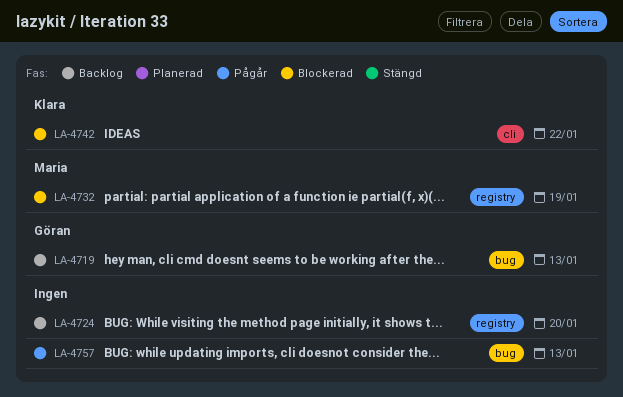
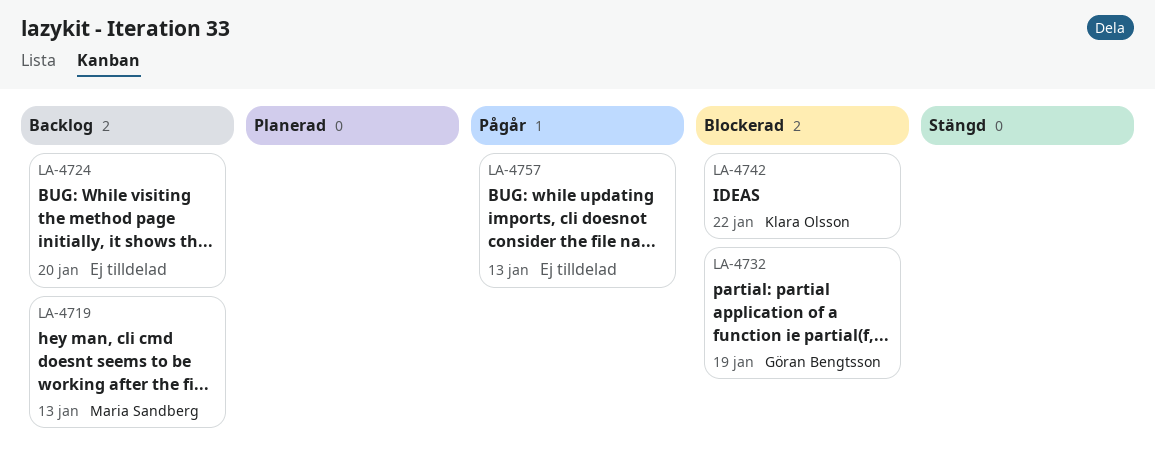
LA-4719, owner: Göran Bengtsson -> Maria Sandberg
LA-4732, owner: Maria Sandberg -> Göran Bengtsson

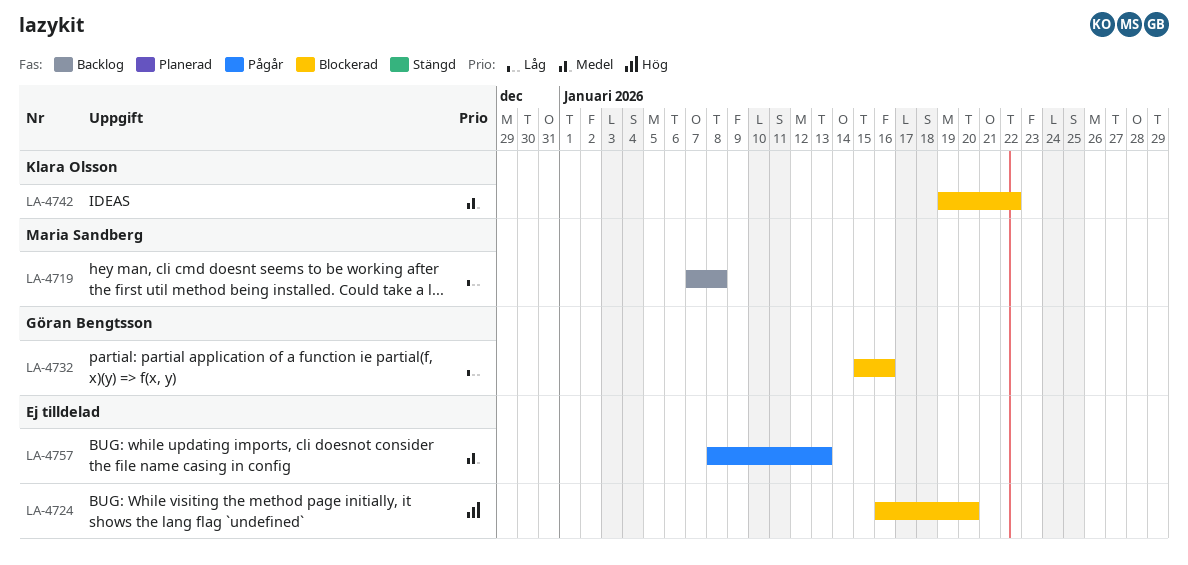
LA-4719, due: Jan 13 -> Jan 8
LA-4724, status: Backlog -> Blockerad
LA-4732, due: Jan 19 -> Jan 16

